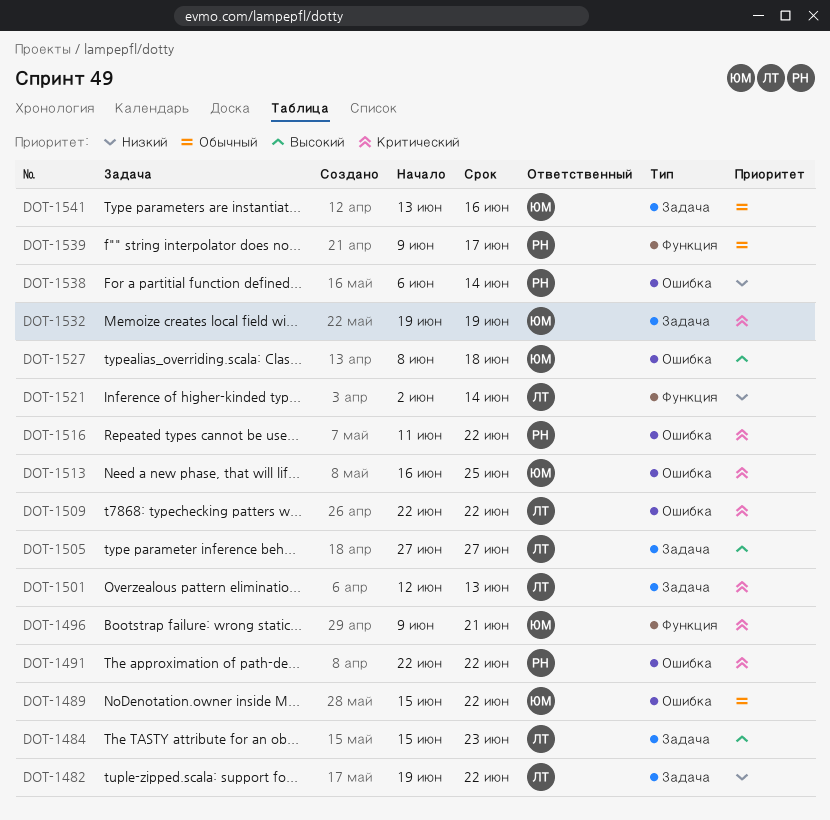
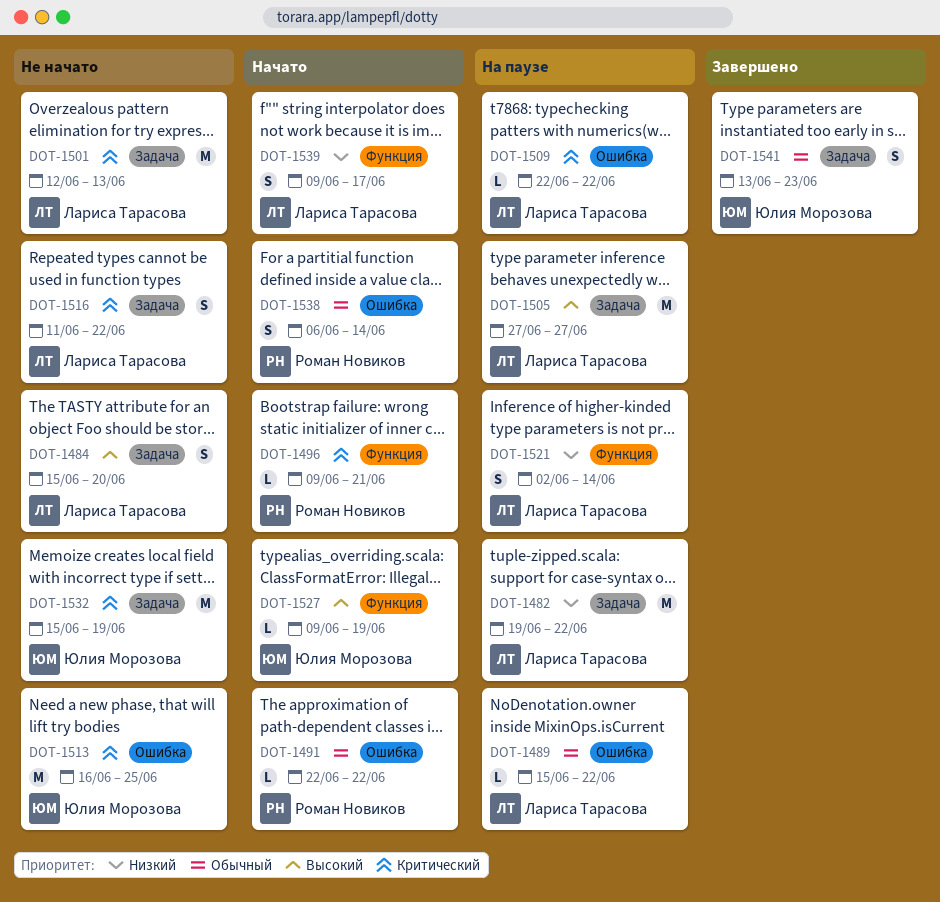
DOT-1484, due: Jun 23 -> Jun 20
DOT-1489, owner: Юлия Морозова -> Лариса Тарасова
DOT-1491, priority: Критический -> Обычный
DOT-1496, owner: Юлия Морозова -> Роман Новиков
DOT-1516, owner: Роман Новиков -> Лариса Тарасова
DOT-1516, label: Ошибка -> Задача
DOT-1527, label: Ошибка -> Функция
DOT-1527, start: Jun 8 -> Jun 9
DOT-1527, due: Jun 18 -> Jun 19
DOT-1532, start: Jun 19 -> Jun 15
DOT-1538, priority: Низкий -> Обычный
DOT-1539, owner: Роман Новиков -> Лариса Тарасова
DOT-1539, priority: Обычный -> Низкий
DOT-1541, due: Jun 16 -> Jun 23

